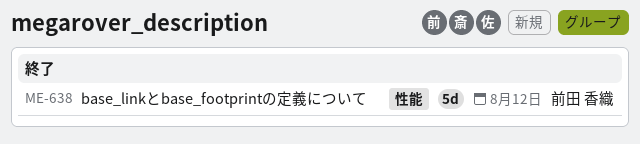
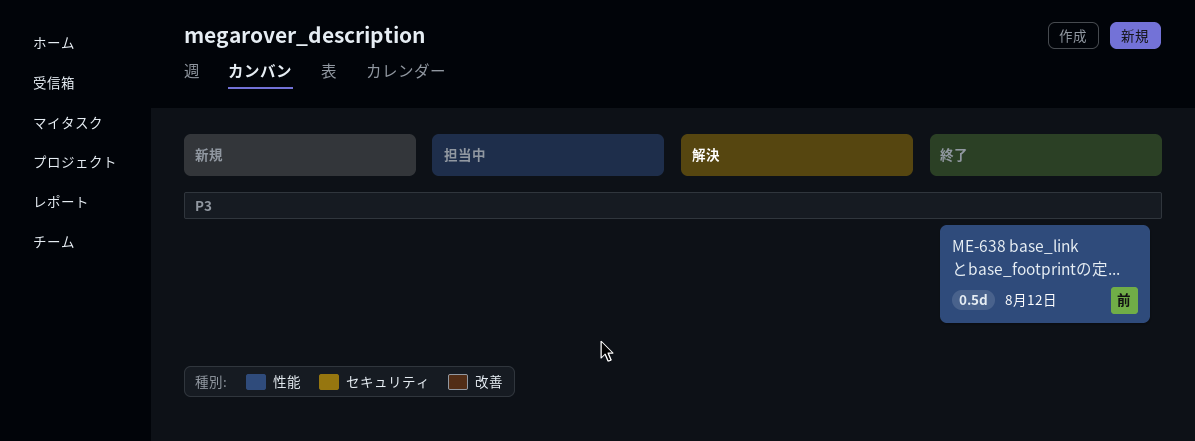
ME-638, estimate: 5d -> 0.5d

